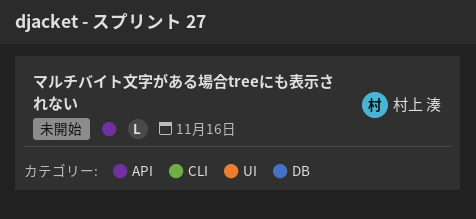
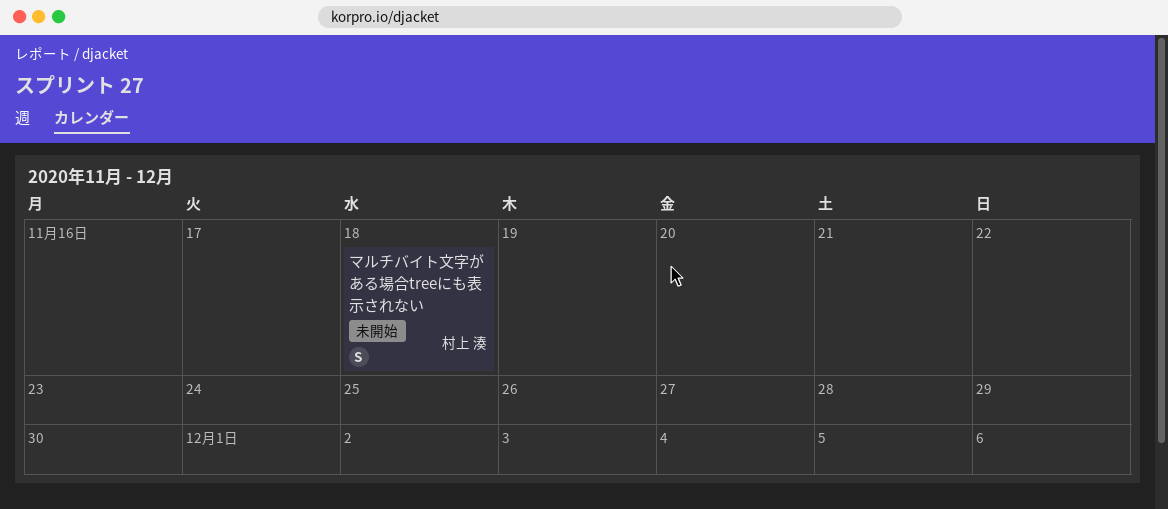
マルチバイト文字がある場合treeにも表示されない, estimate: L -> S
マルチバイト文字がある場合treeにも表示されない, due: Nov 16 -> Nov 18

